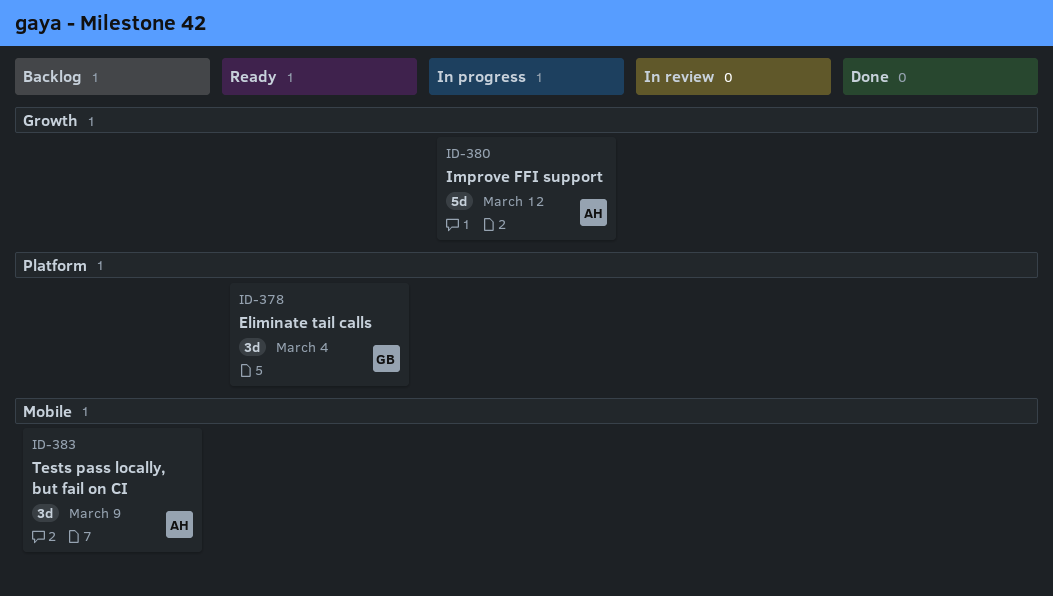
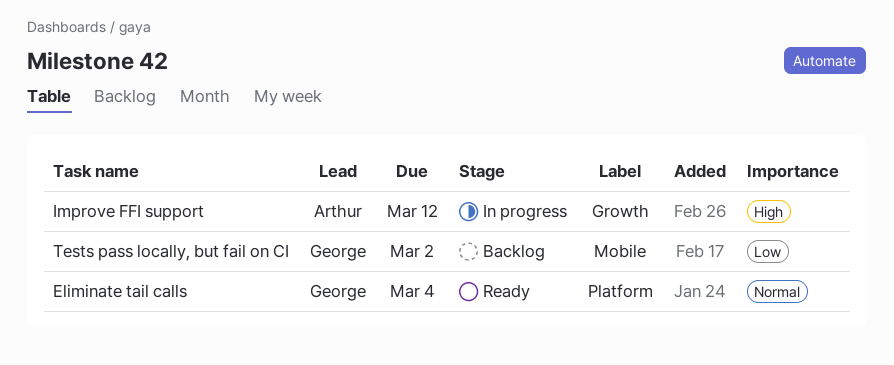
Tests pass locally, but fail on CI, owner: Arthur -> George
Tests pass locally, but fail on CI, due: Mar 9 -> Mar 2

